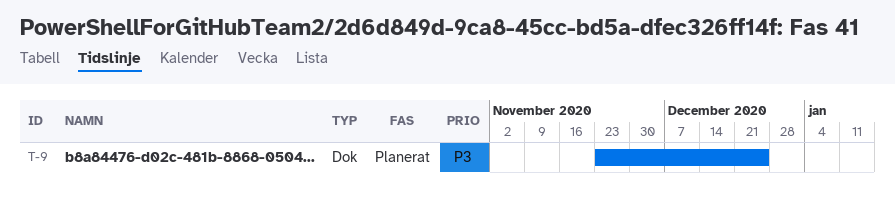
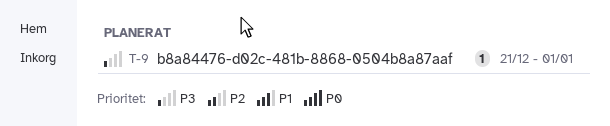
T-9, start: Nov 23 -> Dec 21
T-9, due: Dec 25 -> Jan 1

